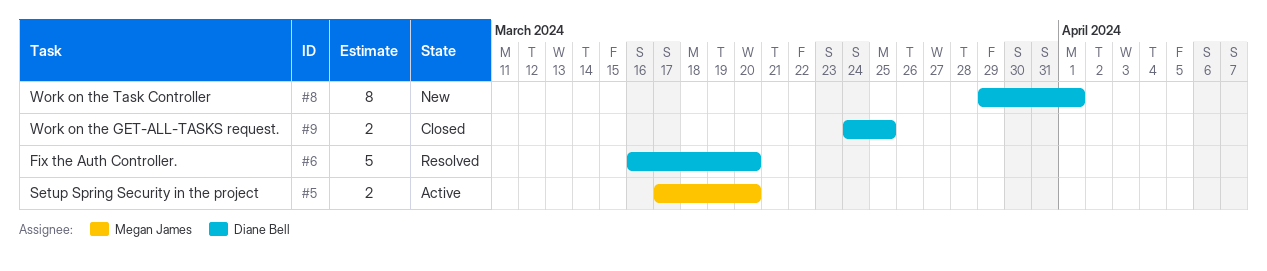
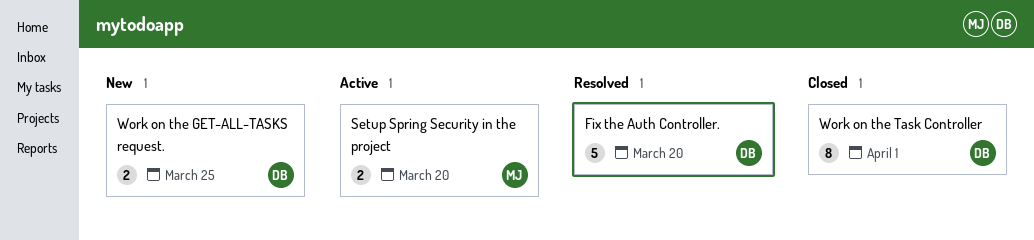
Work on the GET-ALL-TASKS request., status: Closed -> New
Work on the Task Controller, status: New -> Closed

